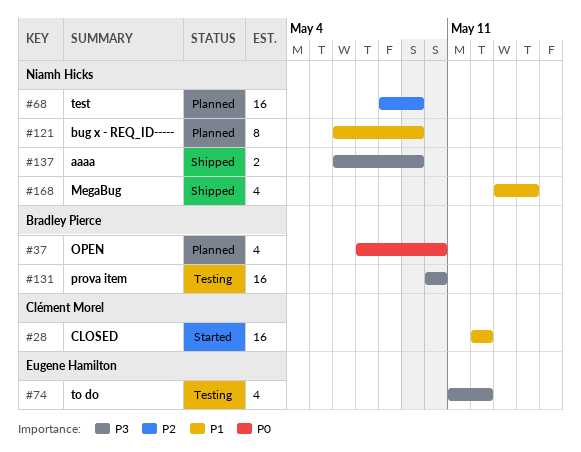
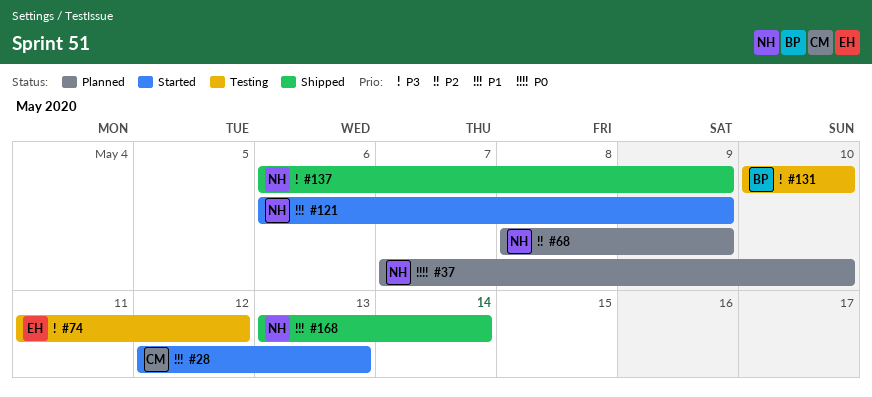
#28, due: May 12 -> May 13
#37, owner: Bradley Pierce -> Niamh Hicks
#121, status: Planned -> Started

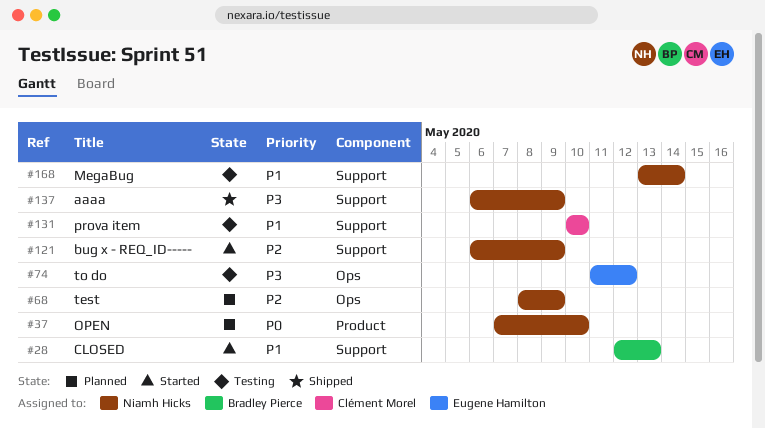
#28, owner: Clément Morel -> Bradley Pierce
#121, priority: P1 -> P2
#131, owner: Bradley Pierce -> Clément Morel
#131, priority: P3 -> P1
#168, status: Shipped -> Testing

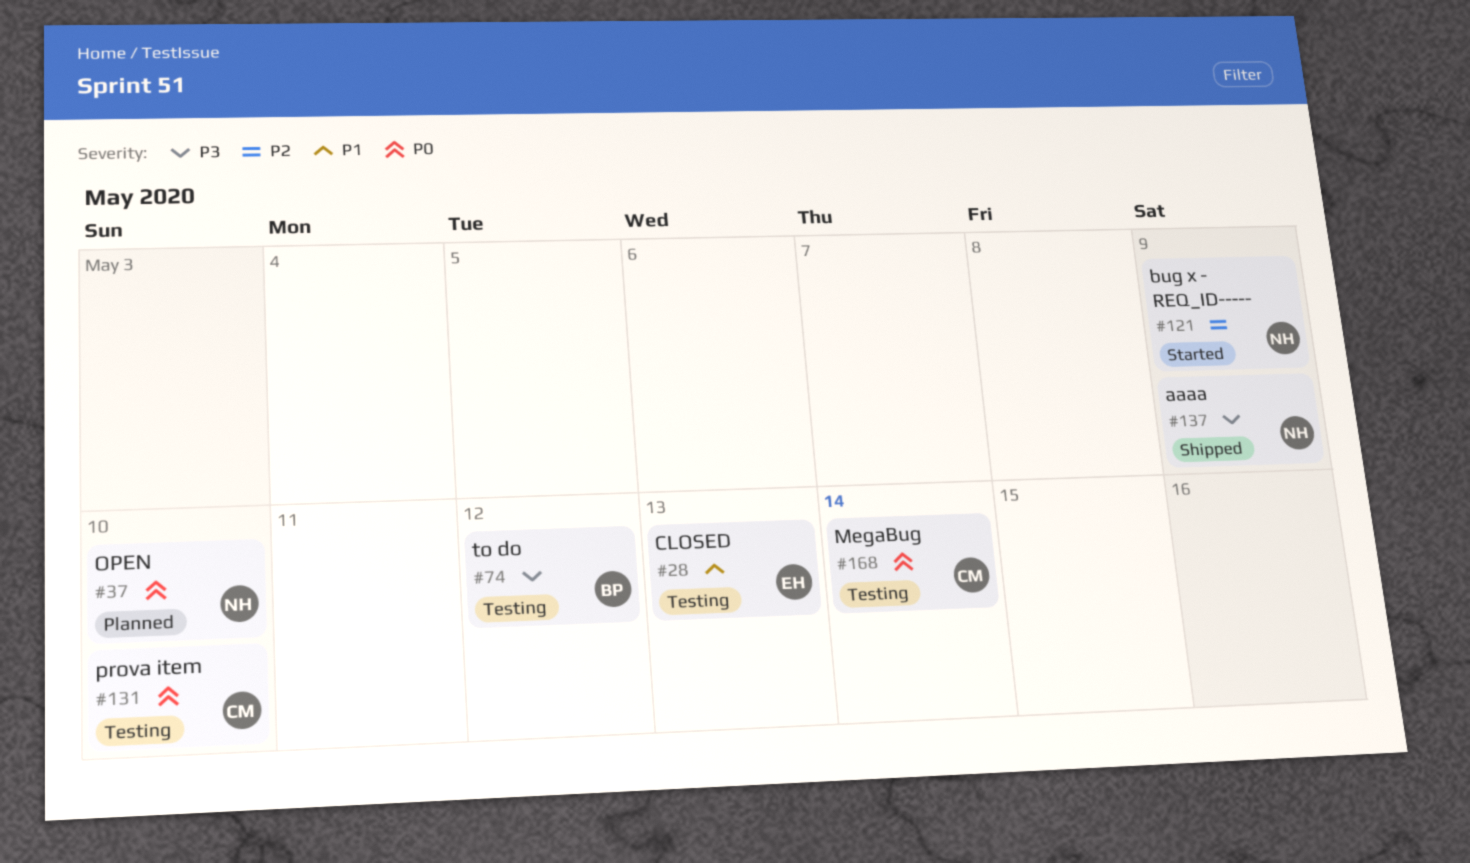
#28, status: Started -> Testing
#28, owner: Bradley Pierce -> Eugene Hamilton
#68: present -> none
#74, owner: Eugene Hamilton -> Bradley Pierce
#131, priority: P1 -> P0
#168, owner: Niamh Hicks -> Clément Morel
#168, priority: P1 -> P0

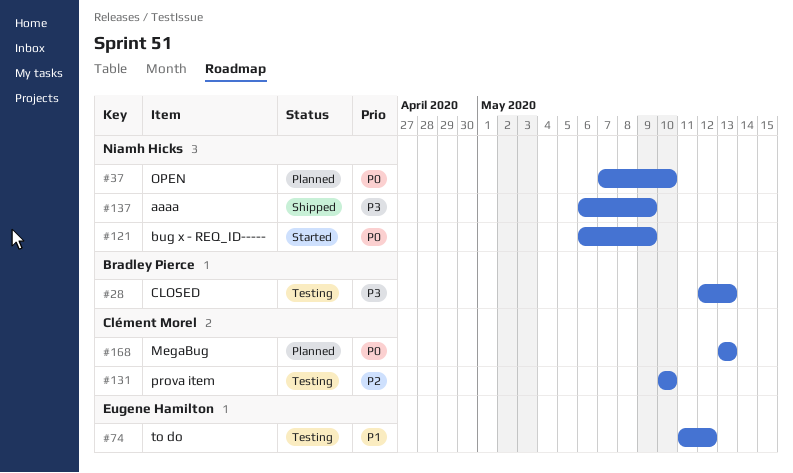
#28, owner: Eugene Hamilton -> Bradley Pierce
#28, priority: P1 -> P3
#74, owner: Bradley Pierce -> Eugene Hamilton
#74, priority: P3 -> P1
#121, priority: P2 -> P0
#131, priority: P0 -> P2
#168, status: Testing -> Planned
#168, due: May 14 -> May 13

